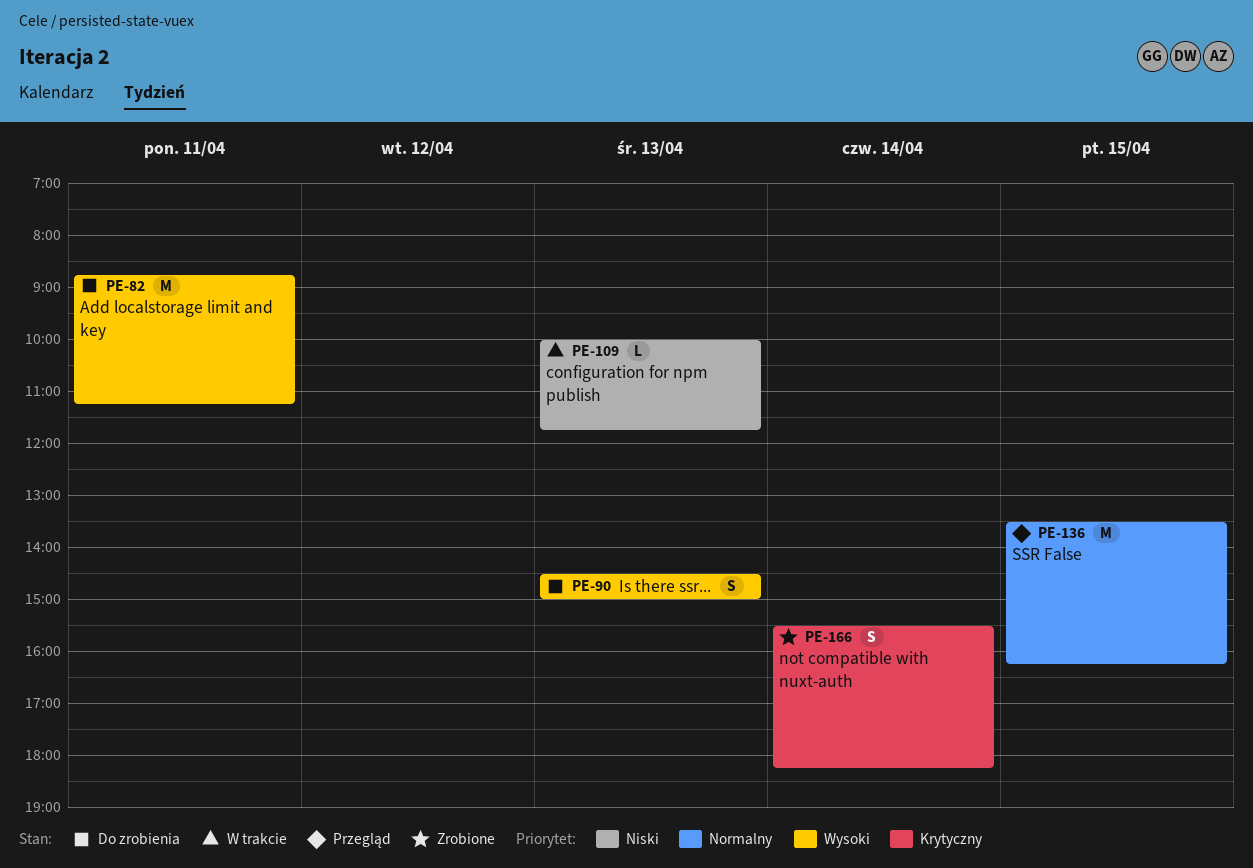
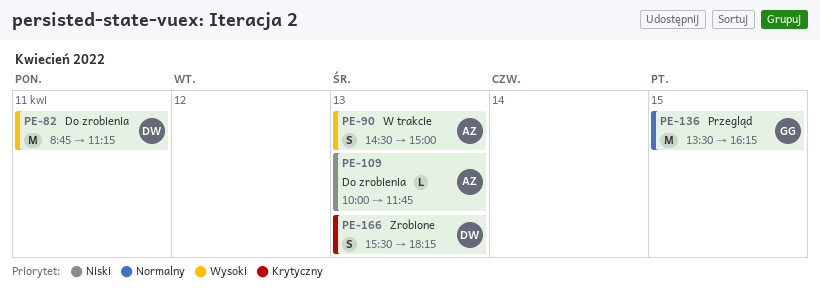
PE-90, status: Do zrobienia -> W trakcie
PE-109, status: W trakcie -> Do zrobienia
PE-166, day: Apr 14 -> Apr 13

